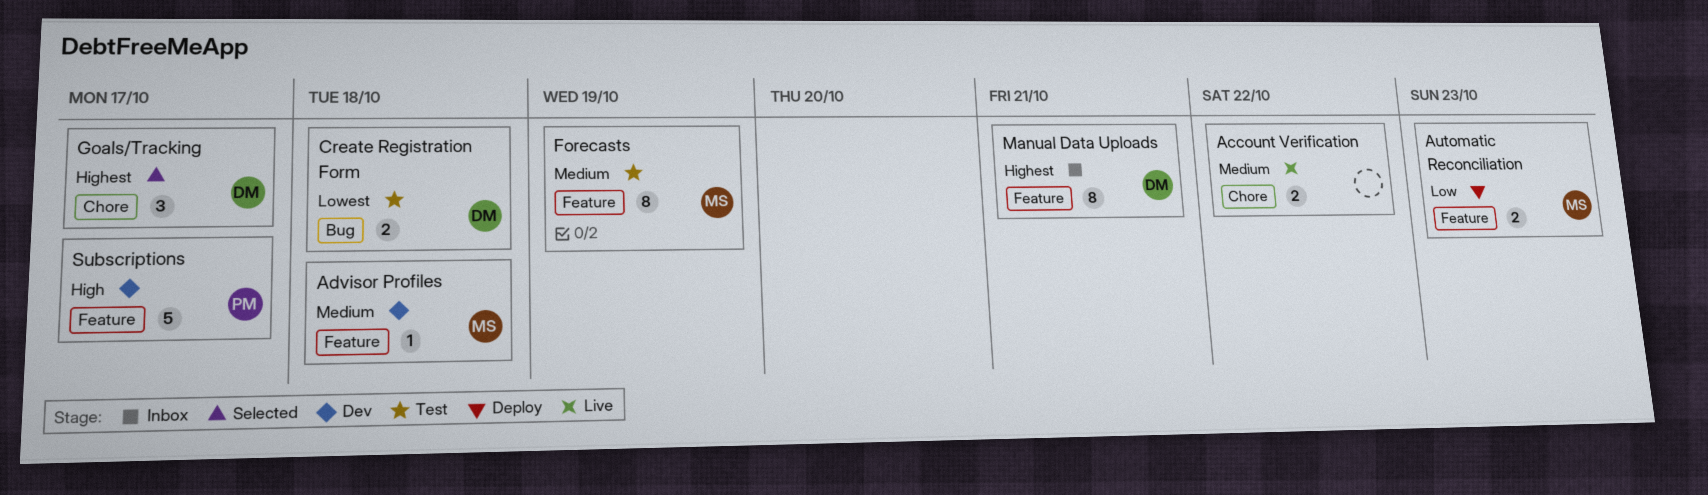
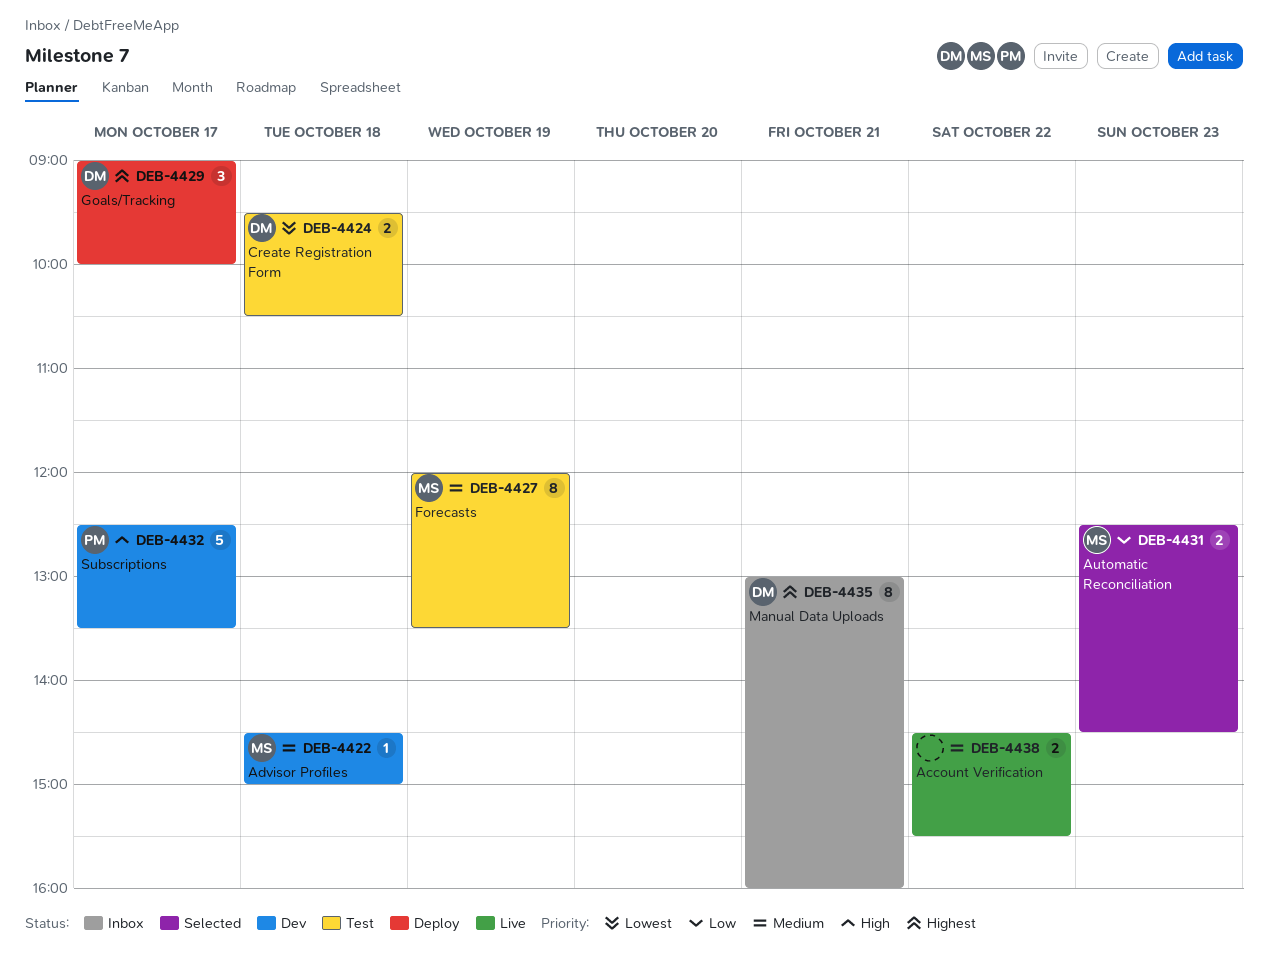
Automatic Reconciliation, status: Deploy -> Selected
Goals/Tracking, status: Selected -> Deploy

